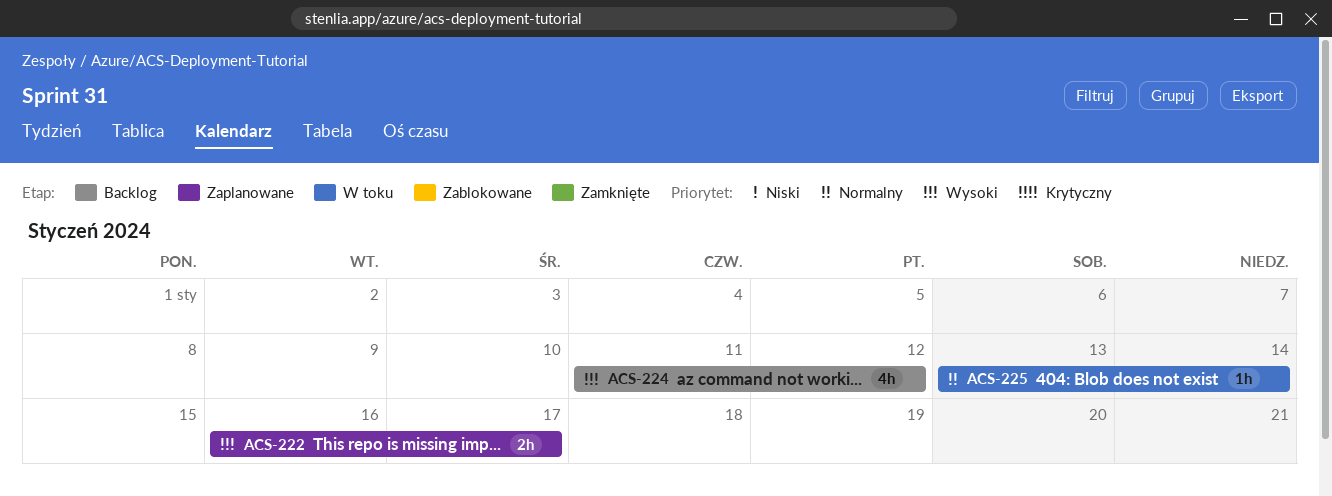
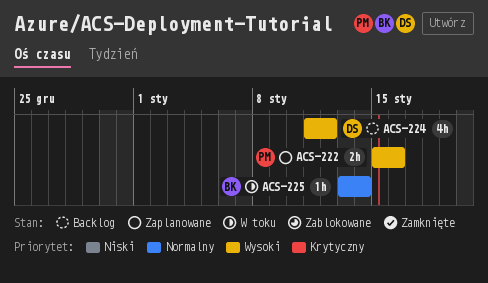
ACS-222, start: Jan 16 -> Jan 15
ACS-222, due: Jan 17 -> Jan 16

